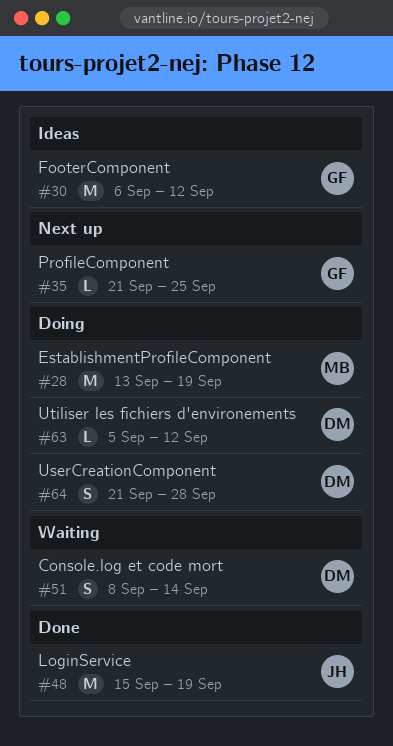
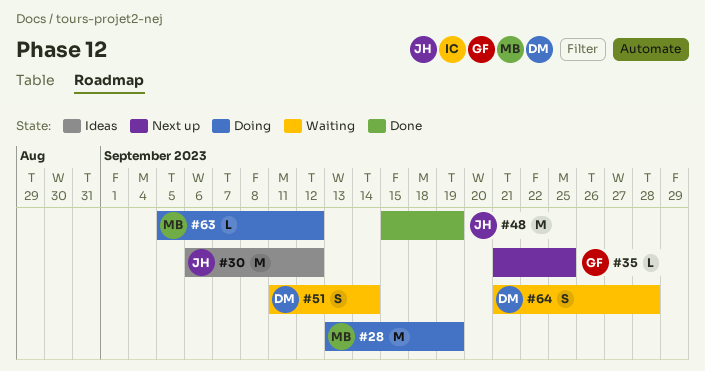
#30, owner: GF -> JH
#51, start: Sep 8 -> Sep 11
#63, owner: DM -> MB
#64, status: Doing -> Waiting

